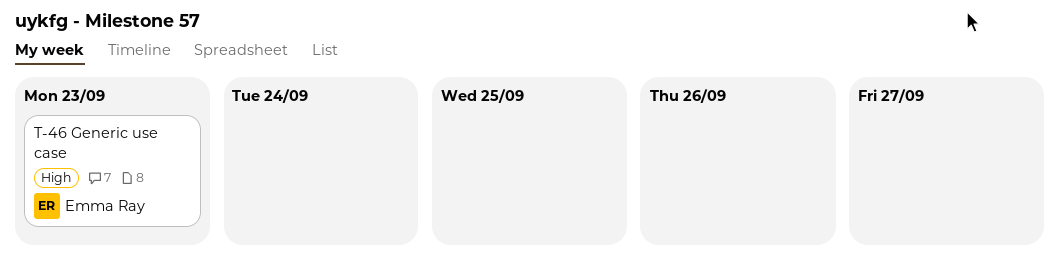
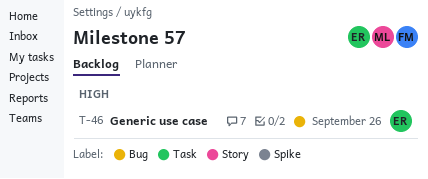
T-46, due: Sep 23 -> Sep 26

